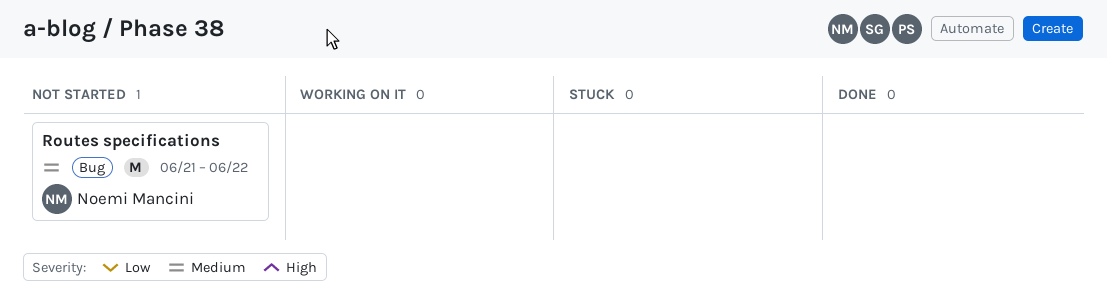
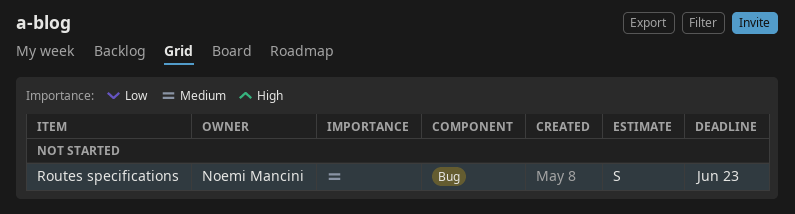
Routes specifications, estimate: M -> S
Routes specifications, due: Jun 22 -> Jun 23

